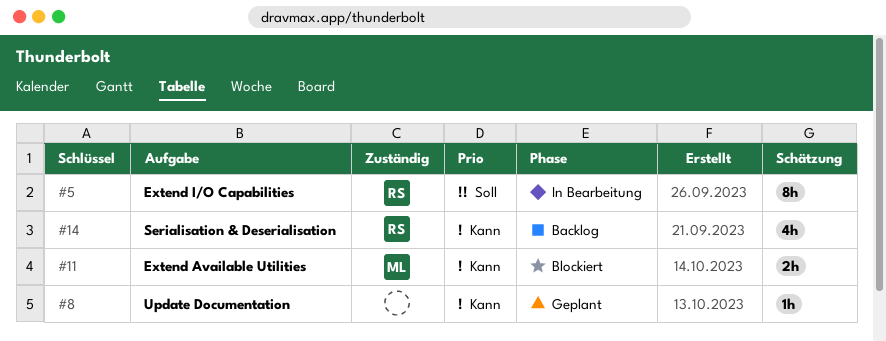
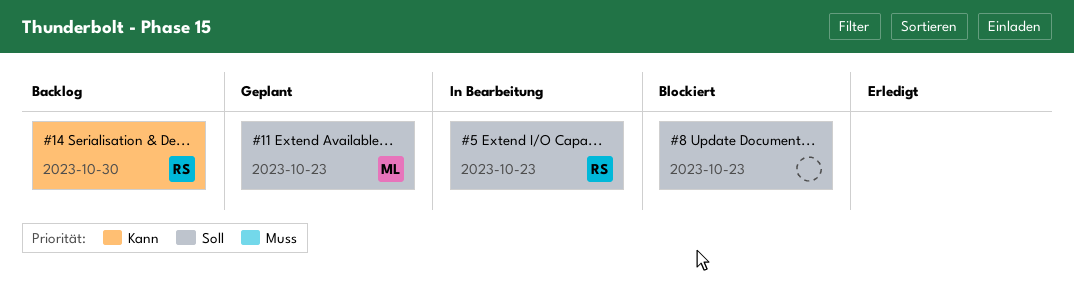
#8, status: Geplant -> Blockiert
#8, priority: Kann -> Soll
#11, status: Blockiert -> Geplant
#11, priority: Kann -> Soll

